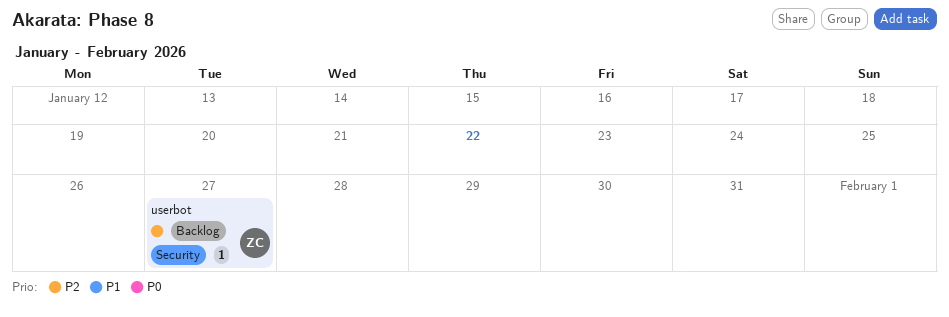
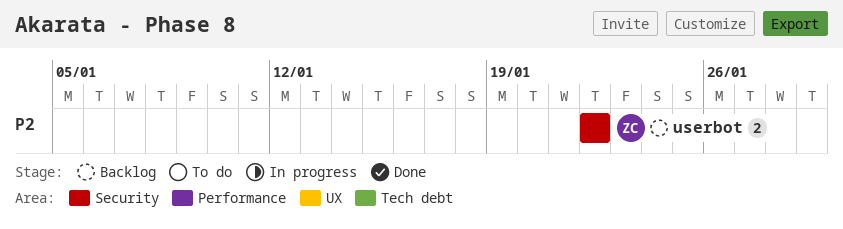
userbot, estimate: 1 -> 2
userbot, due: Jan 27 -> Jan 22

